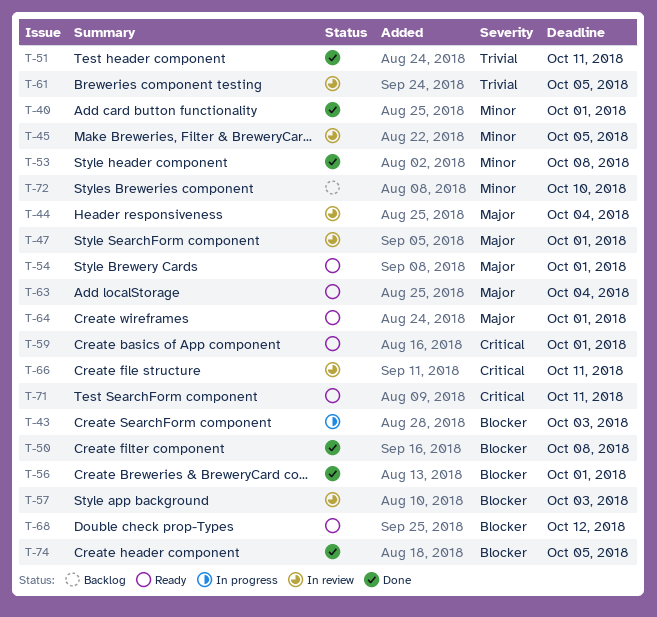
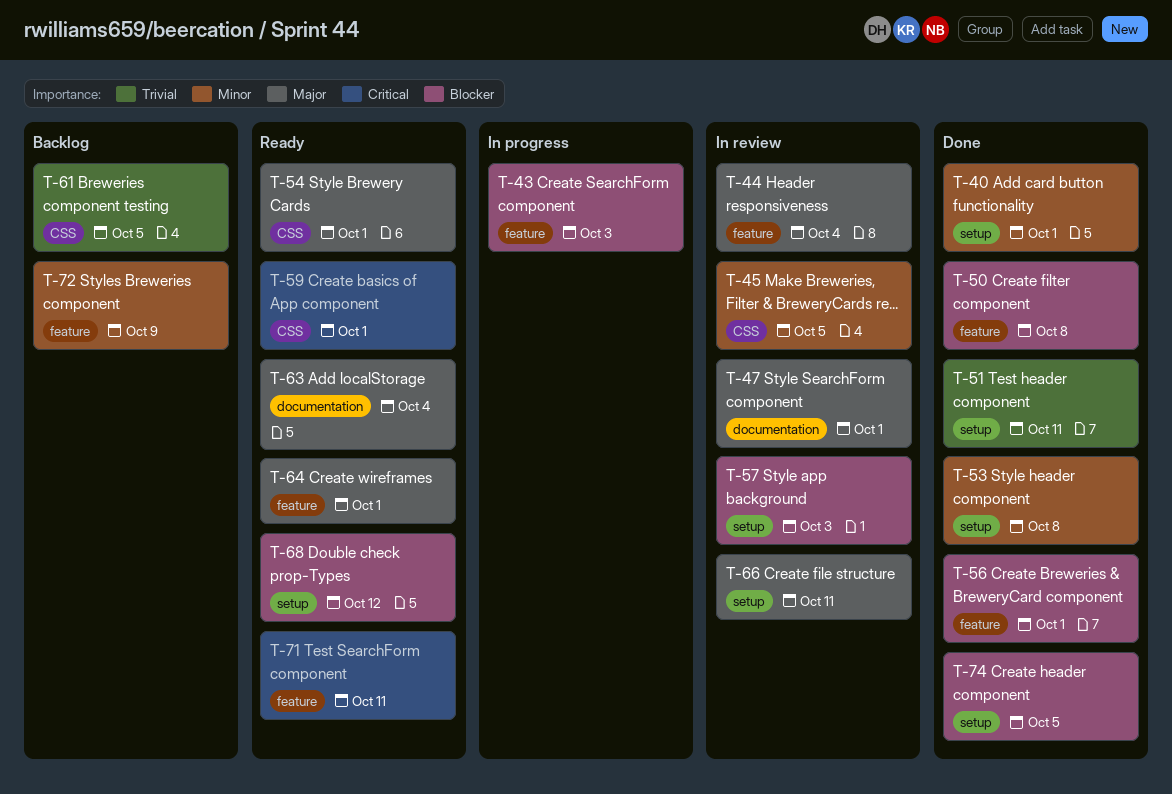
T-61, status: In review -> Backlog
T-66, priority: Critical -> Major
T-72, due: Oct 10 -> Oct 9

